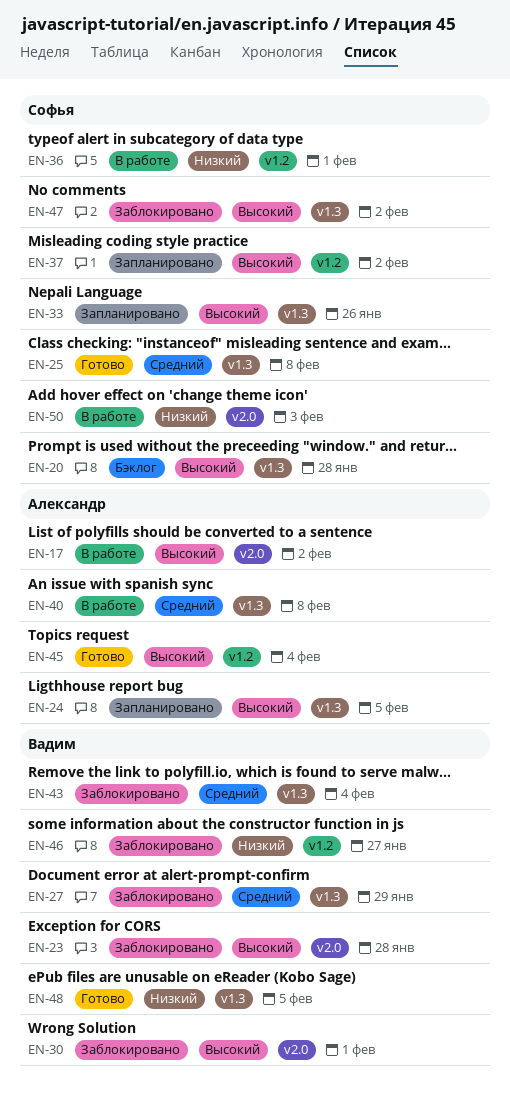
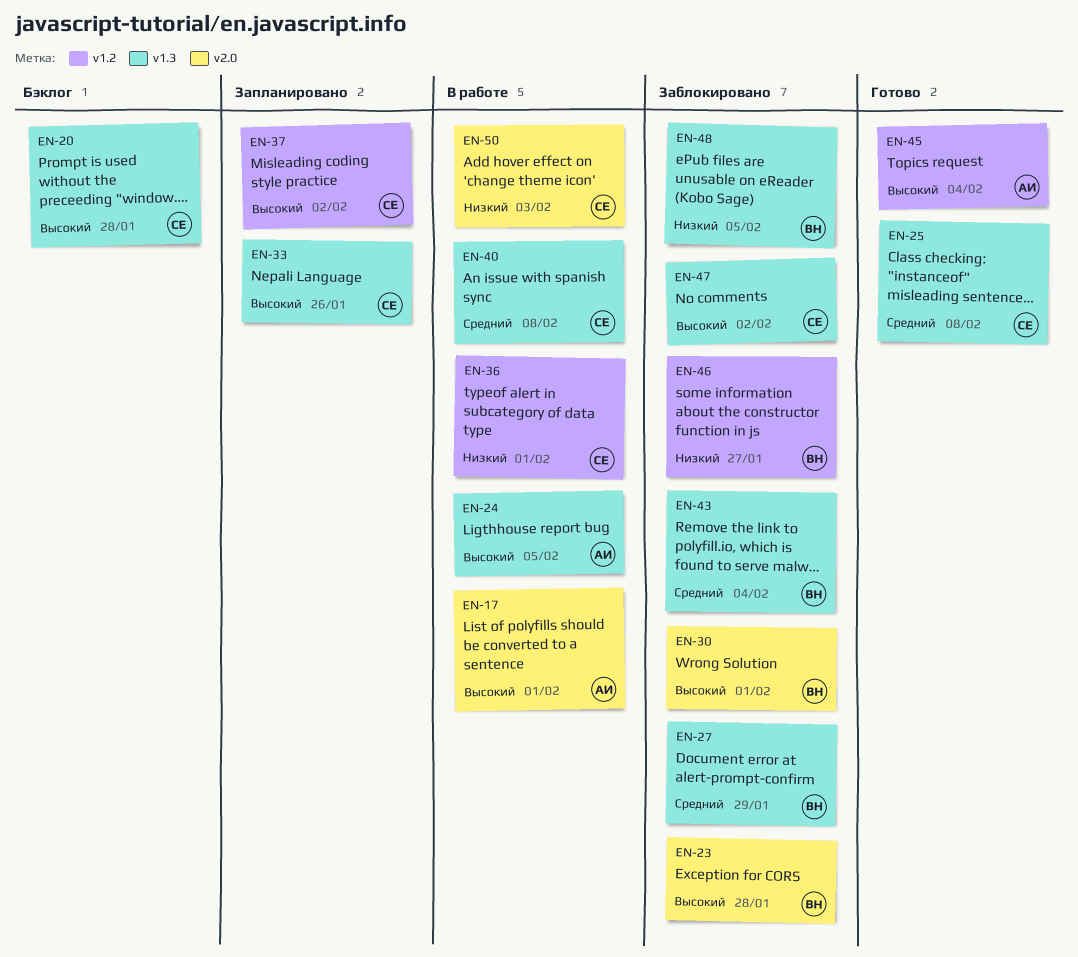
EN-17, due: Feb 2 -> Feb 1
EN-24, status: Запланировано -> В работе
EN-40, owner: Александр -> Софья
EN-48, status: Готово -> Заблокировано

